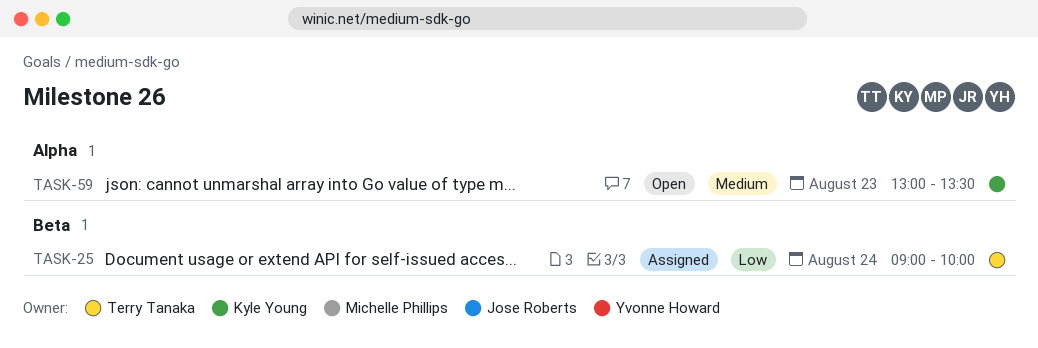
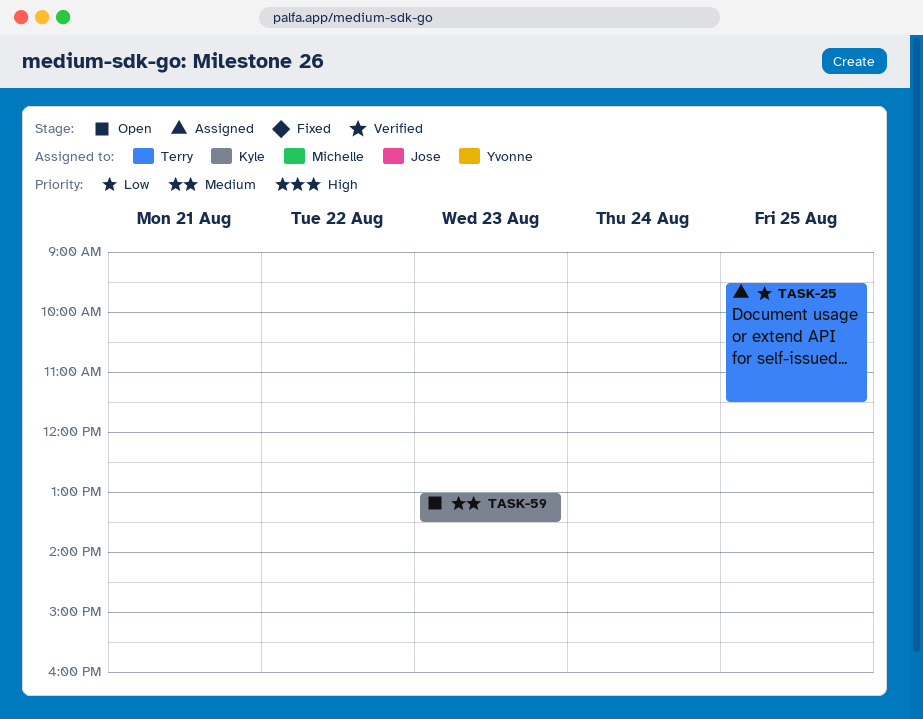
TASK-25, day: Aug 24 -> Aug 25
TASK-25, begins: 09:00 -> 09:30
TASK-25, ends: 10:00 -> 11:30

